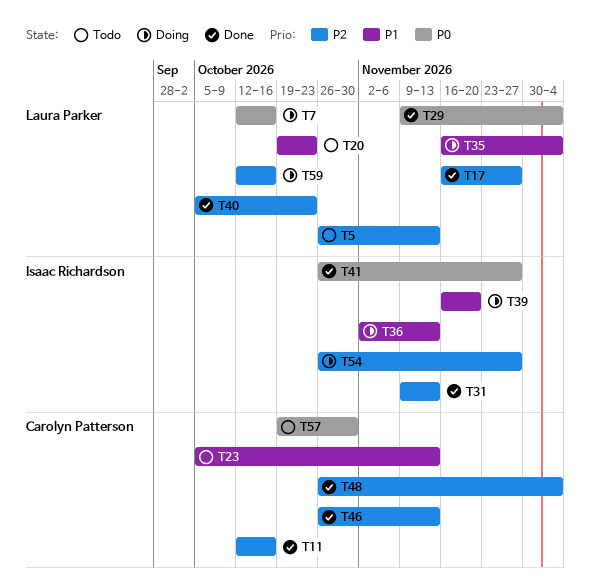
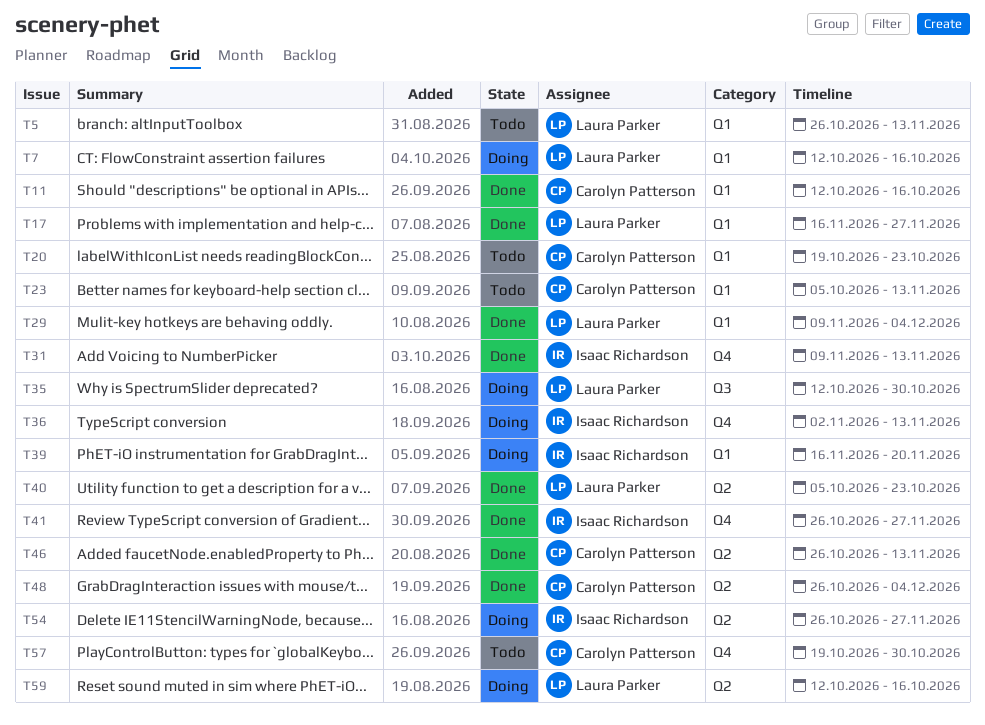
T20, owner: Laura Parker -> Carolyn Patterson
T35, start: Nov 16 -> Oct 12
T35, due: Dec 4 -> Oct 30

